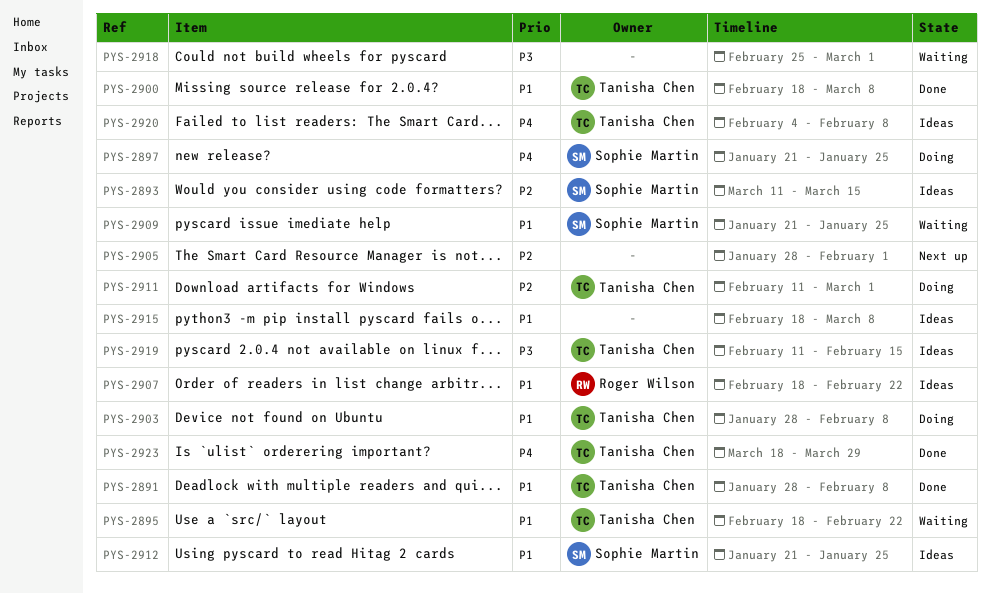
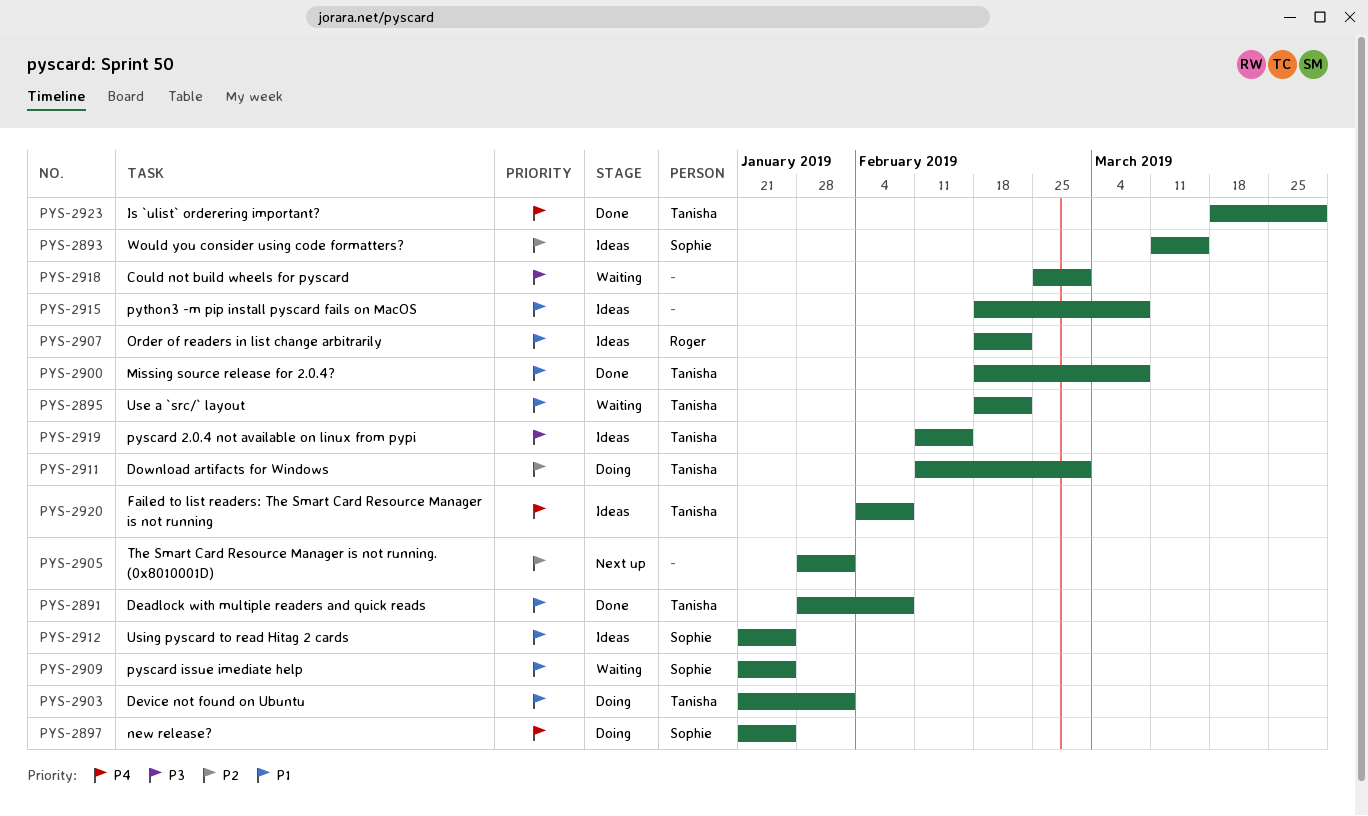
PYS-2903, start: Jan 28 -> Jan 21
PYS-2903, due: Feb 8 -> Feb 1

